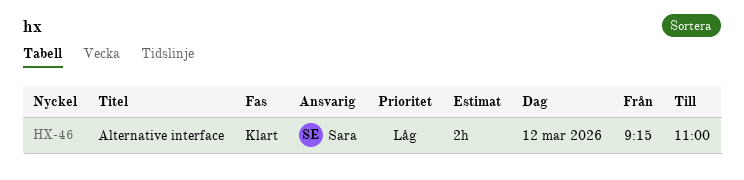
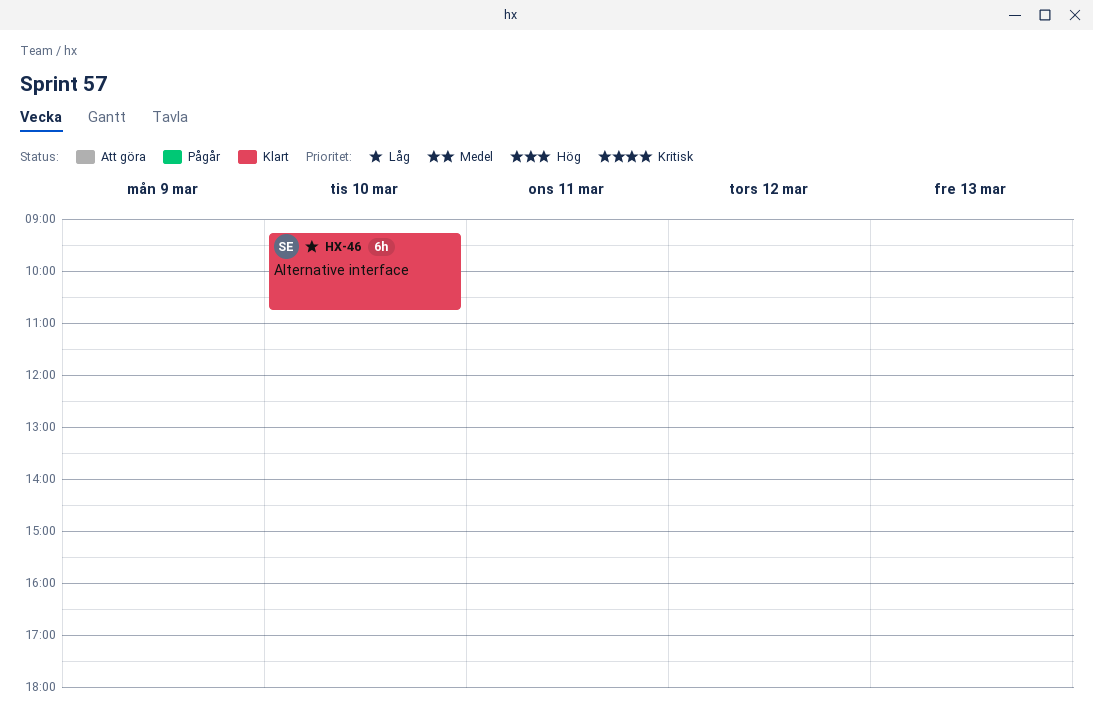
HX-46, estimate: 2h -> 6h
HX-46, day: Mar 12 -> Mar 10
HX-46, ends: 11:00 -> 10:45

